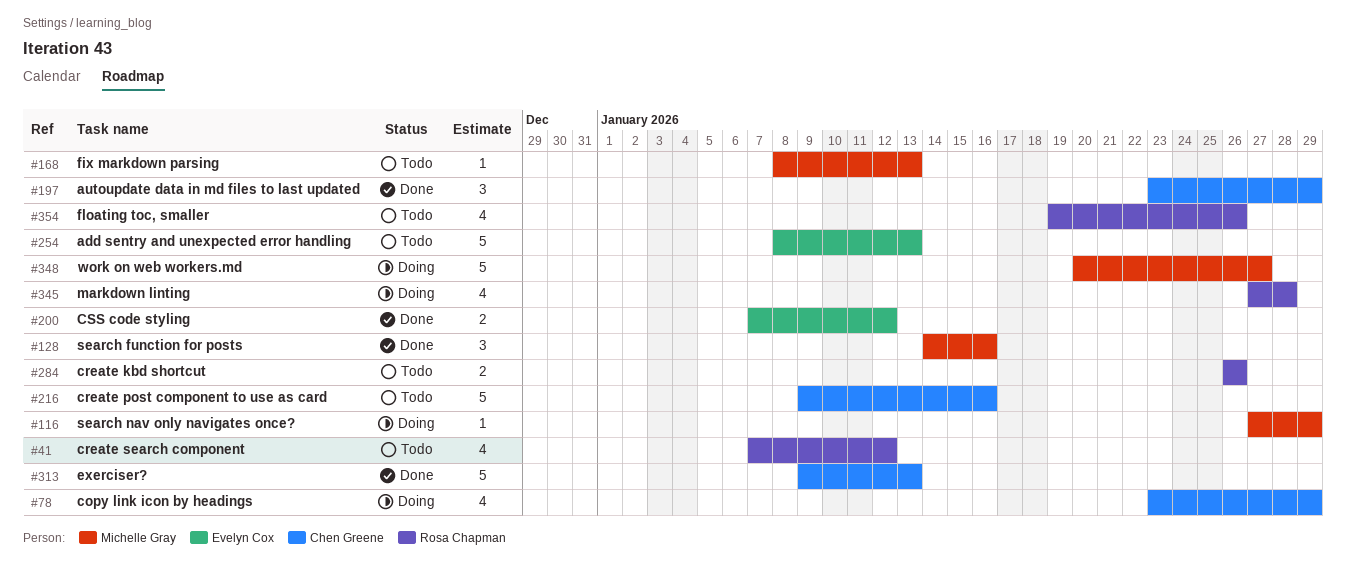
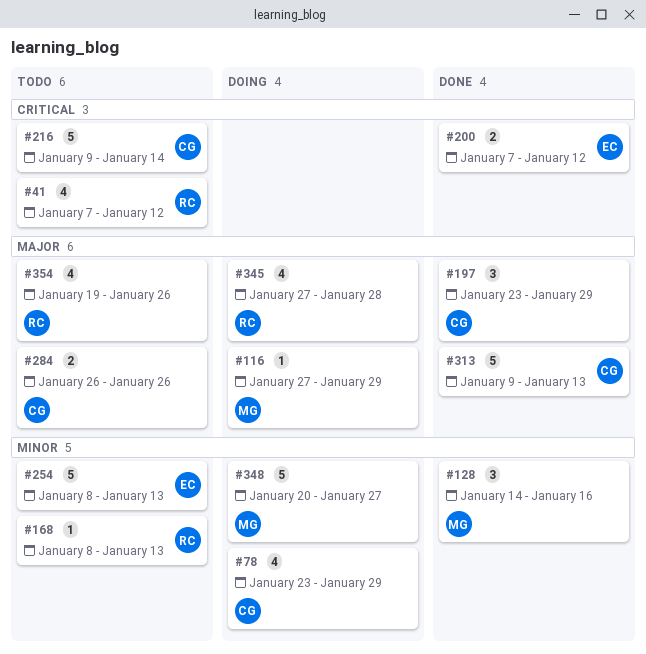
#168, owner: Michelle Gray -> Rosa Chapman
#216, due: Jan 16 -> Jan 14
#284, owner: Rosa Chapman -> Chen Greene

